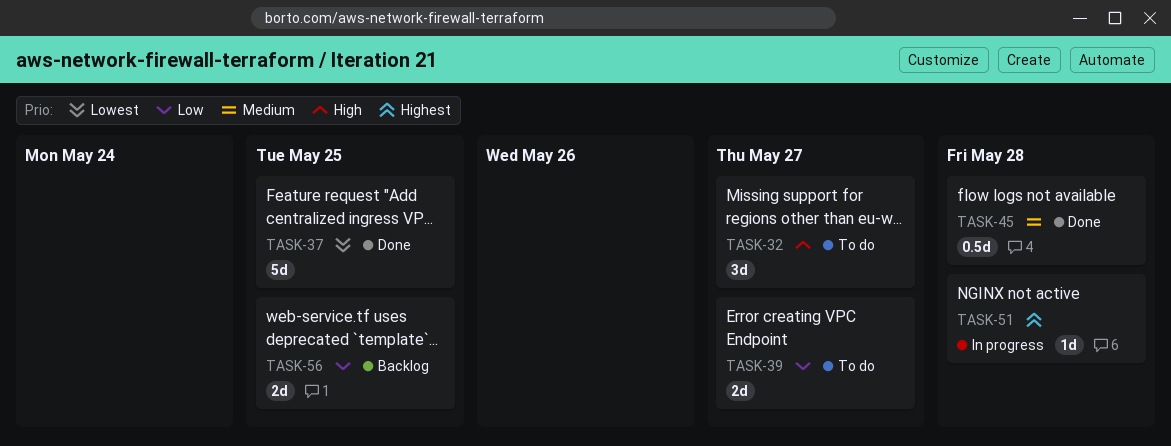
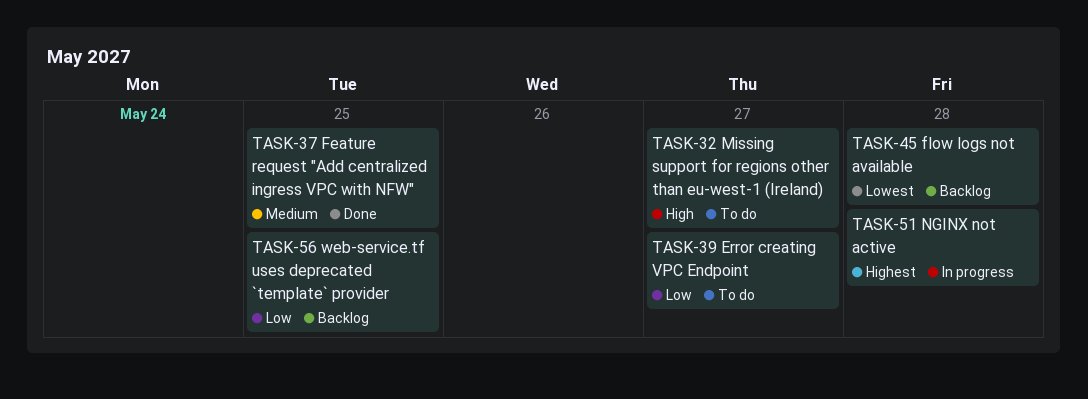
TASK-37, priority: Lowest -> Medium
TASK-45, status: Done -> Backlog
TASK-45, priority: Medium -> Lowest

